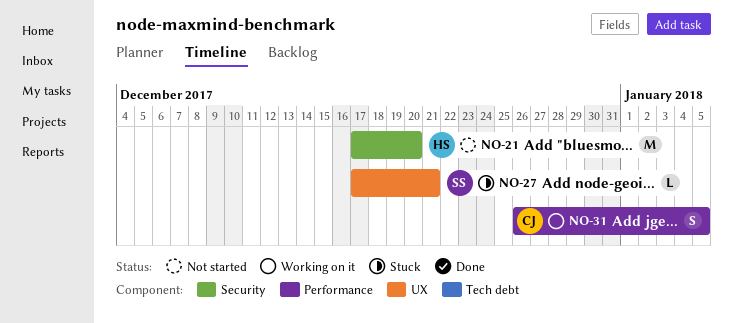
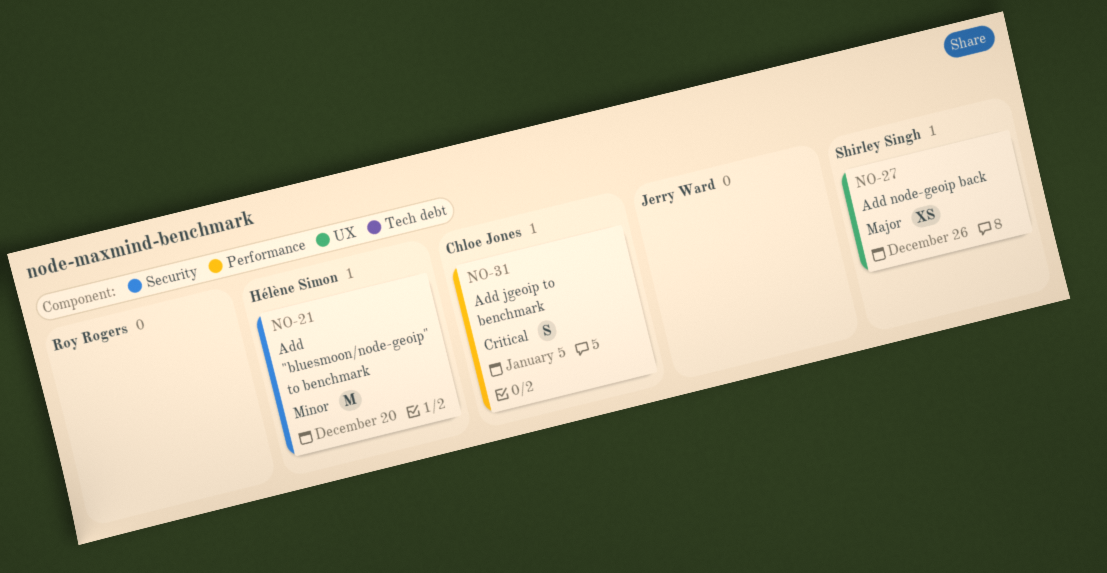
NO-27, estimate: L -> XS
NO-27, due: Dec 21 -> Dec 26

